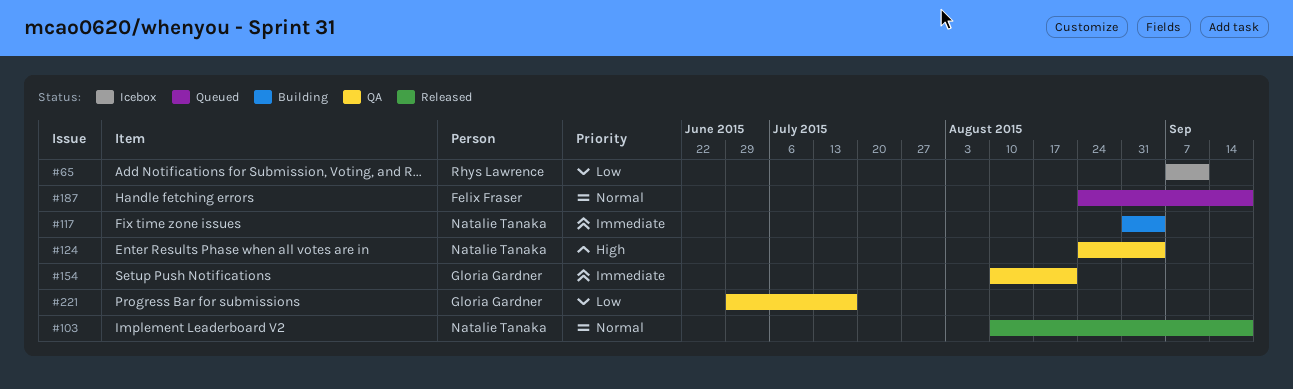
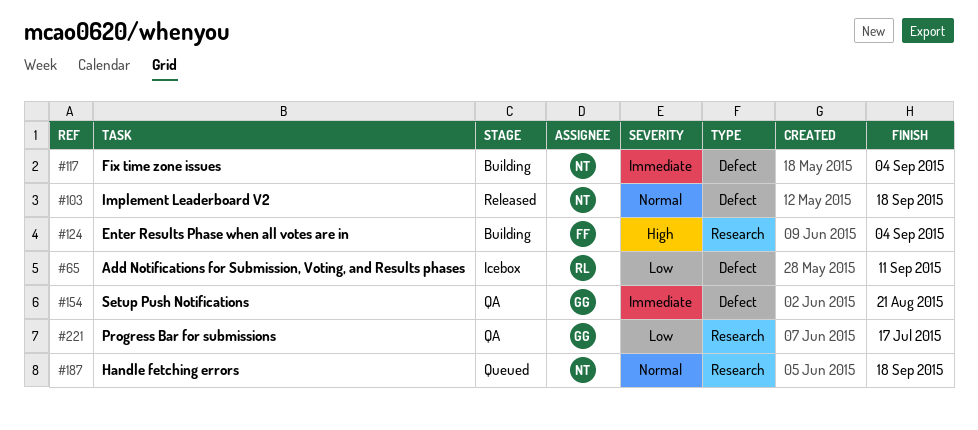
#124, status: QA -> Building
#124, owner: Natalie Tanaka -> Felix Fraser
#187, owner: Felix Fraser -> Natalie Tanaka

